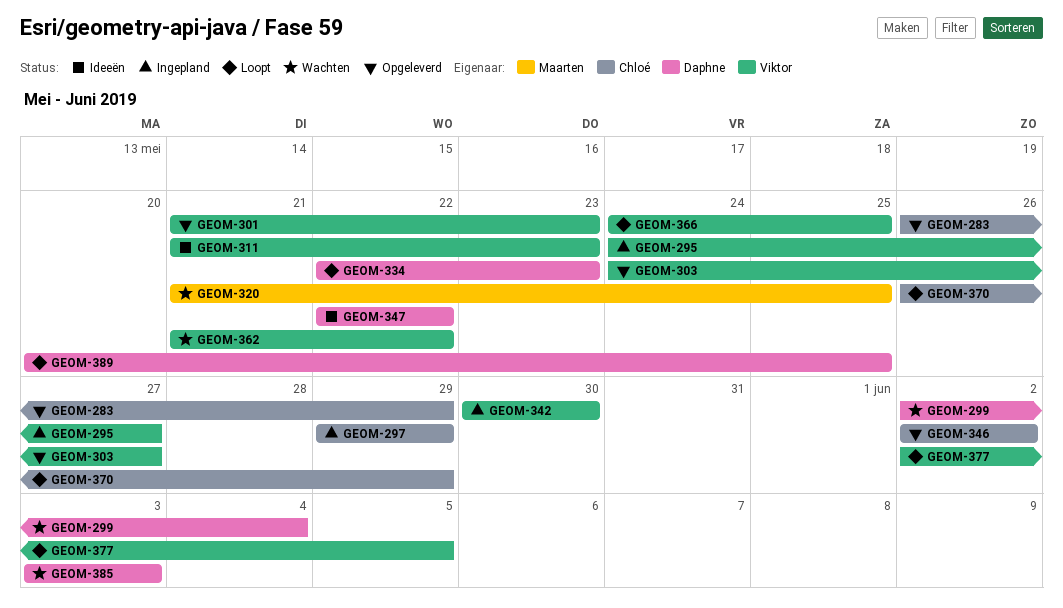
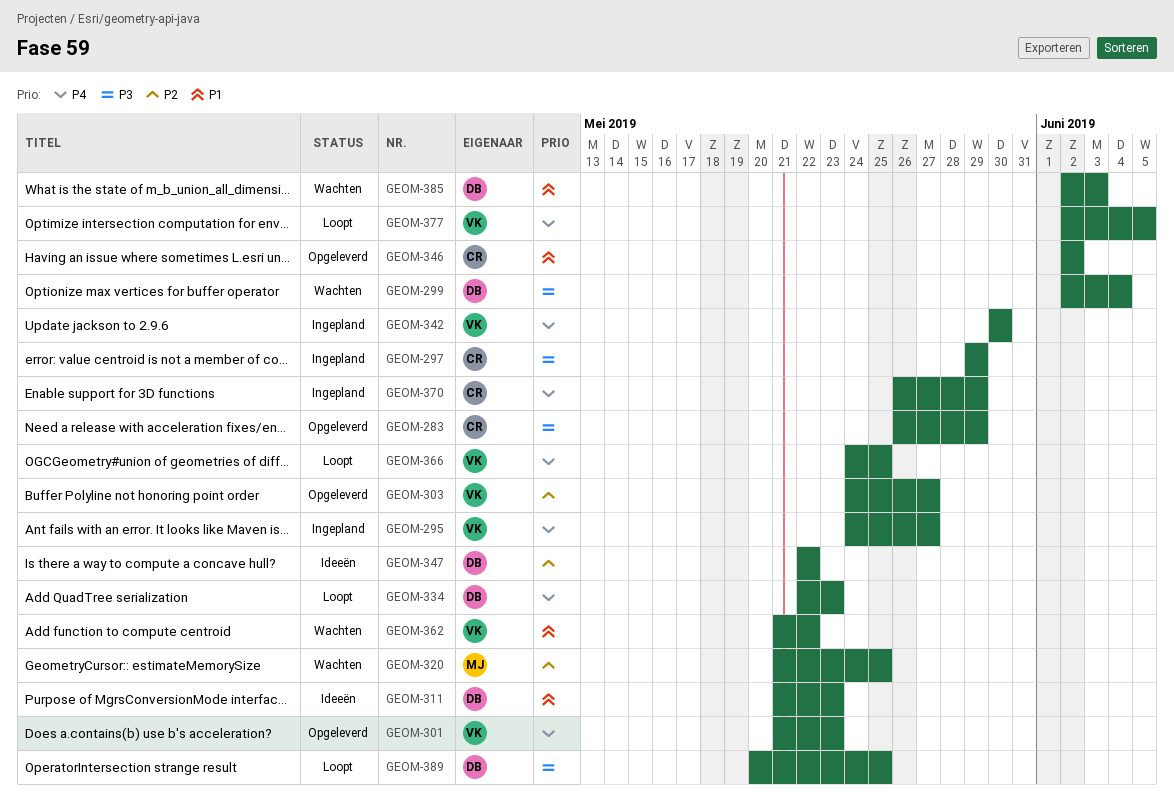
GEOM-311, owner: Viktor -> Daphne
GEOM-370, status: Loopt -> Ingepland
GEOM-385, start: Jun 3 -> Jun 2

